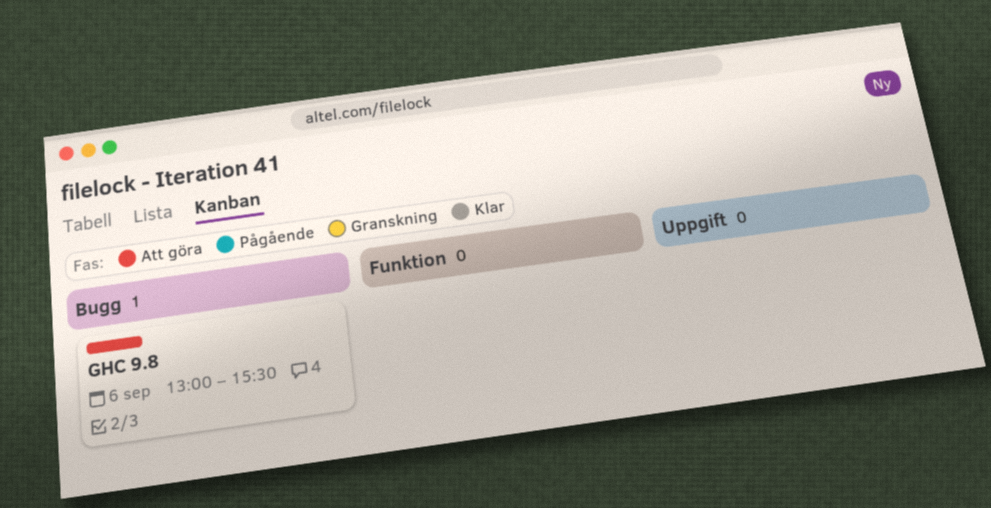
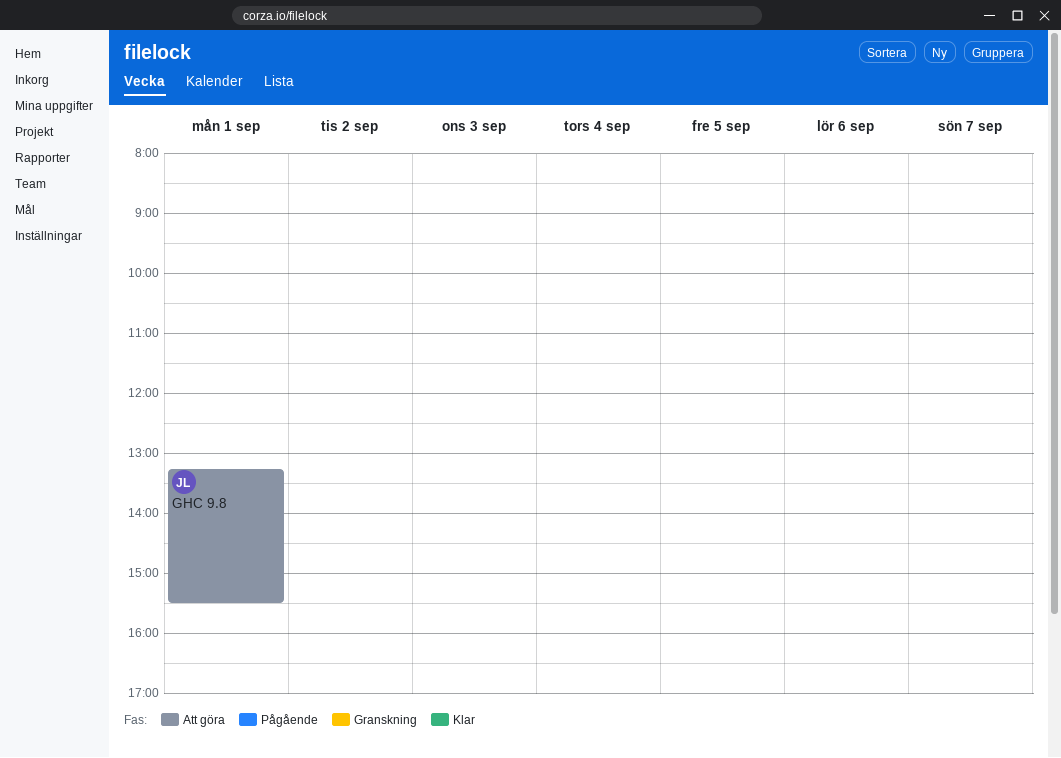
GHC 9.8, day: Sep 6 -> Sep 1
GHC 9.8, begins: 13:00 -> 13:15

